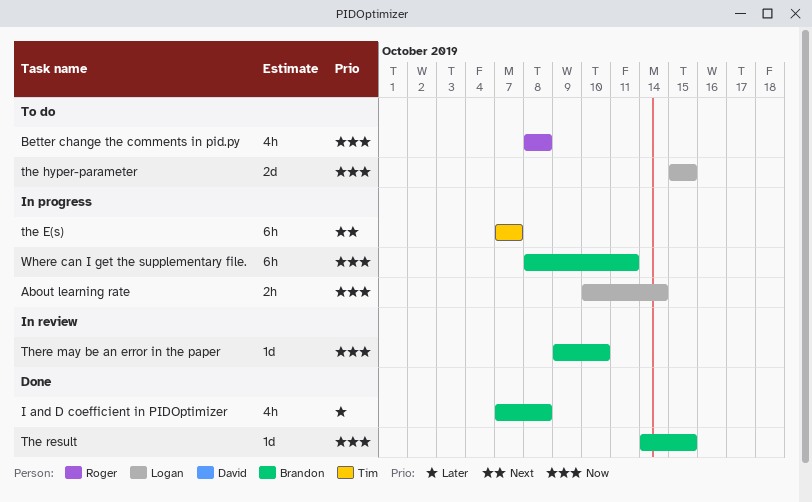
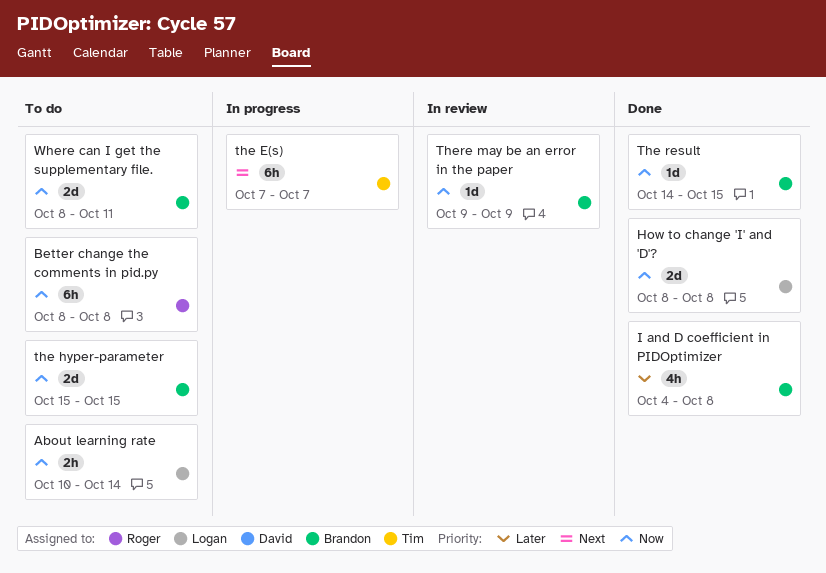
About learning rate, status: In progress -> To do
Better change the comments in pid.py, estimate: 4h -> 6h
How to change 'I' and 'D'?: none -> present
I and D coefficient in PIDOptimizer, start: Oct 7 -> Oct 4
the hyper-parameter, owner: Logan -> Brandon
There may be an error in the paper, due: Oct 10 -> Oct 9
Where can I get the supplementary file., status: In progress -> To do
Where can I get the supplementary file., estimate: 6h -> 2d

